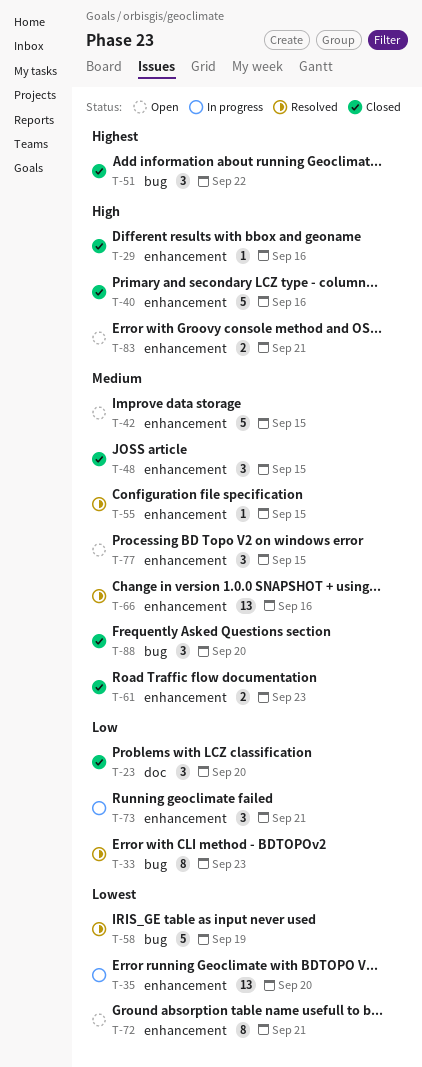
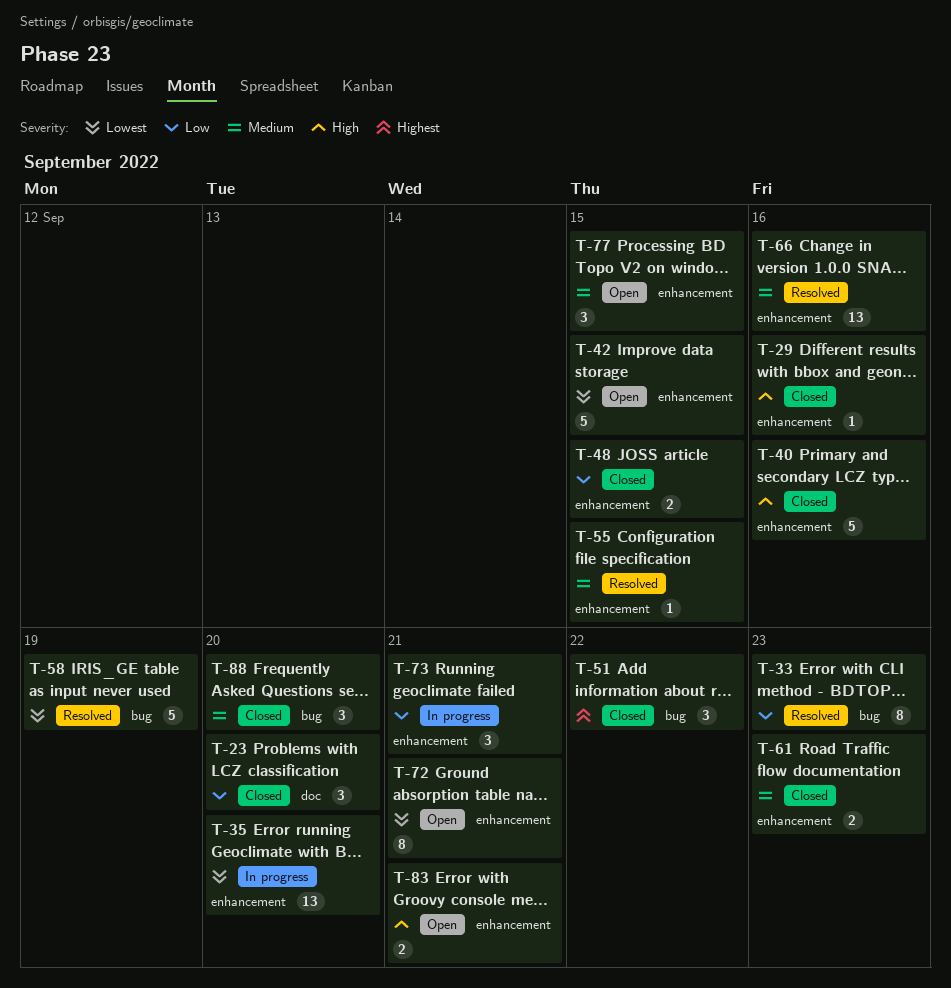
T-42, priority: Medium -> Lowest
T-48, priority: Medium -> Low
T-48, estimate: 3 -> 2

